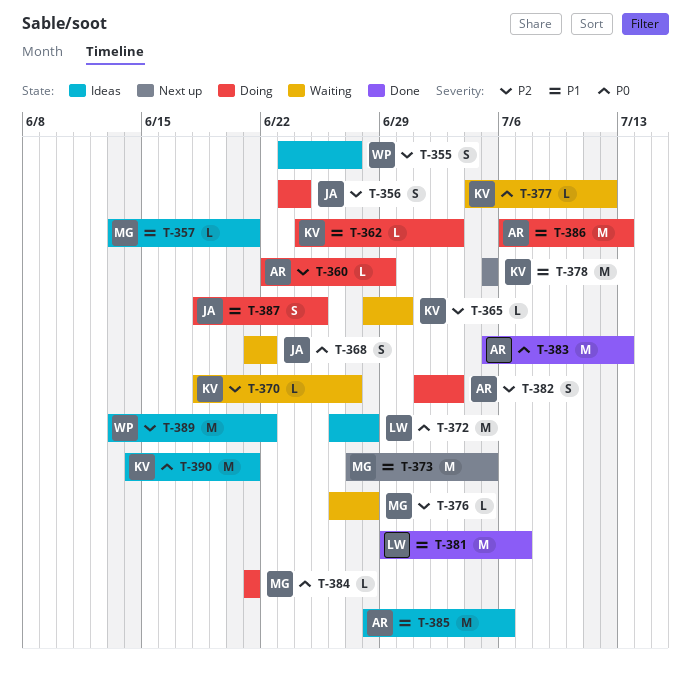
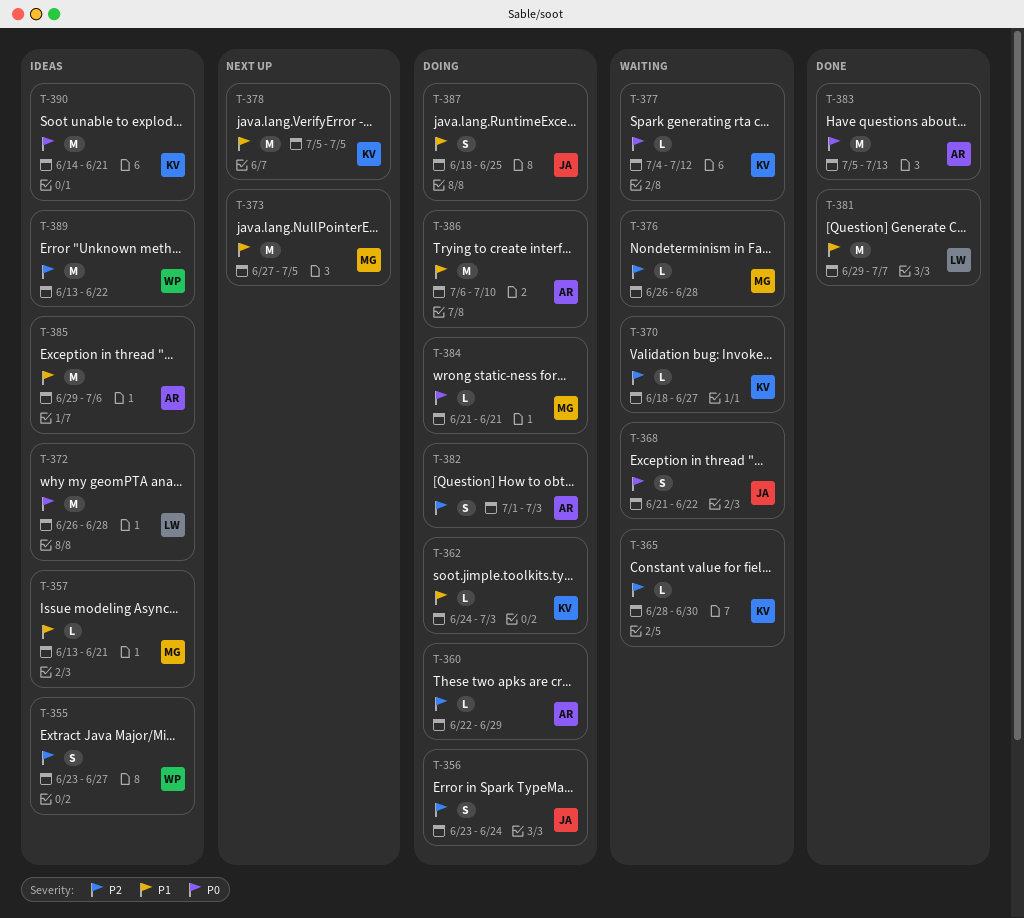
T-385, start: Jun 28 -> Jun 29
T-386, due: Jul 13 -> Jul 10

